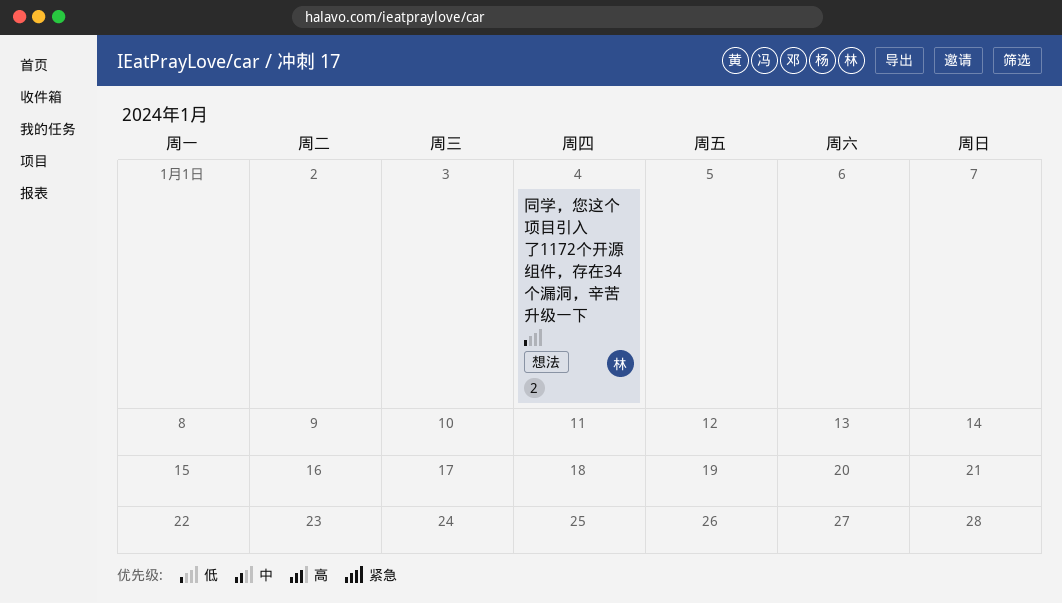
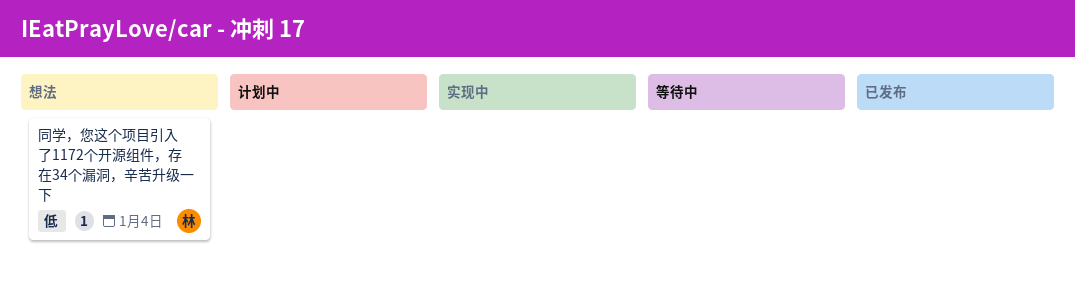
同学，您这个项目引入了1172个开源组件，存在34个漏洞，辛苦升级一下, estimate: 2 -> 1

